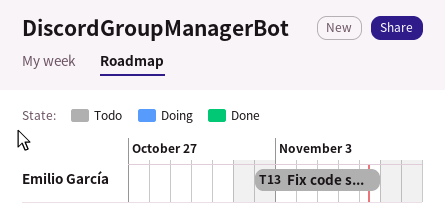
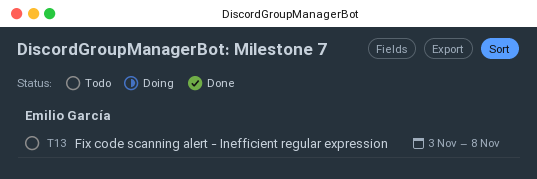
T13, start: Nov 2 -> Nov 3
T13, due: Nov 7 -> Nov 8

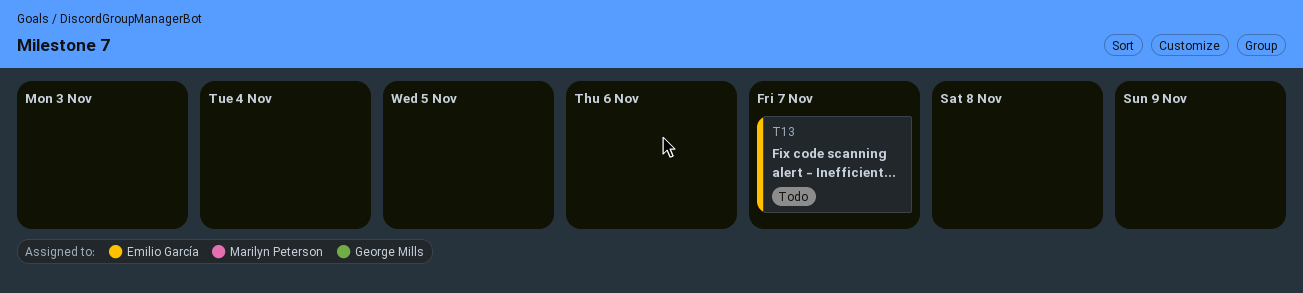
T13, due: Nov 8 -> Nov 7

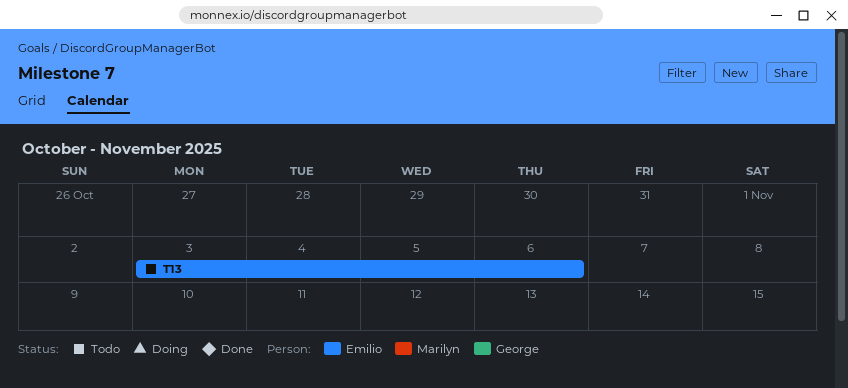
T13, due: Nov 7 -> Nov 6

